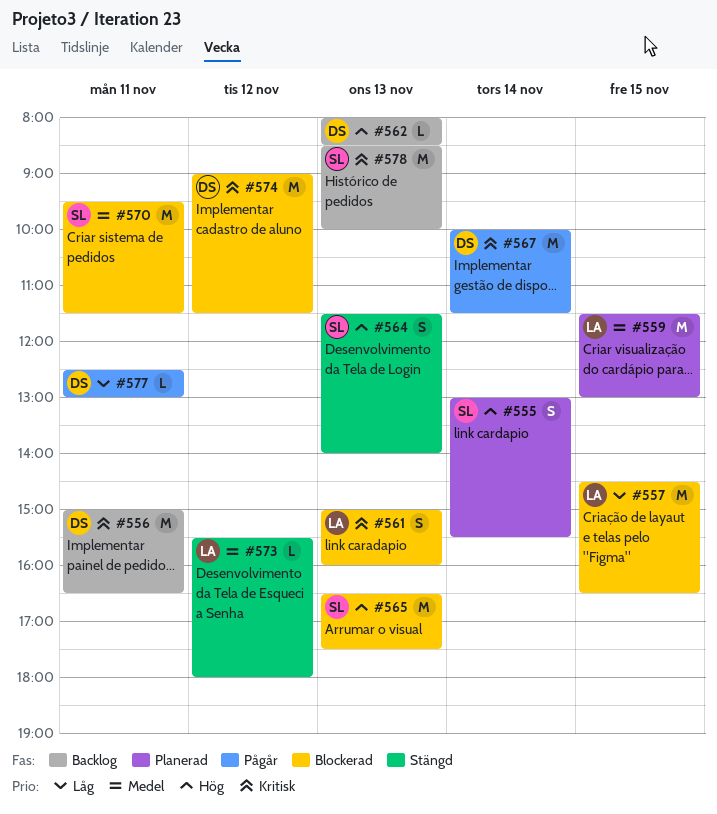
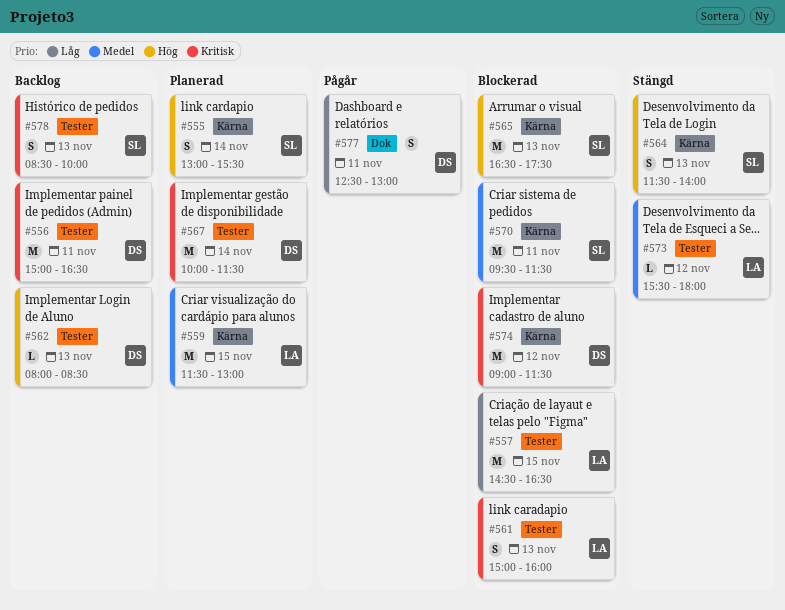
#567, status: Pågår -> Planerad
#577, estimate: L -> S
#578, estimate: M -> S

